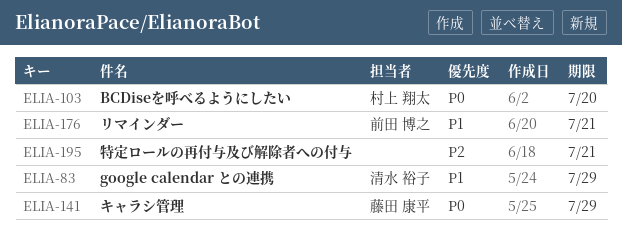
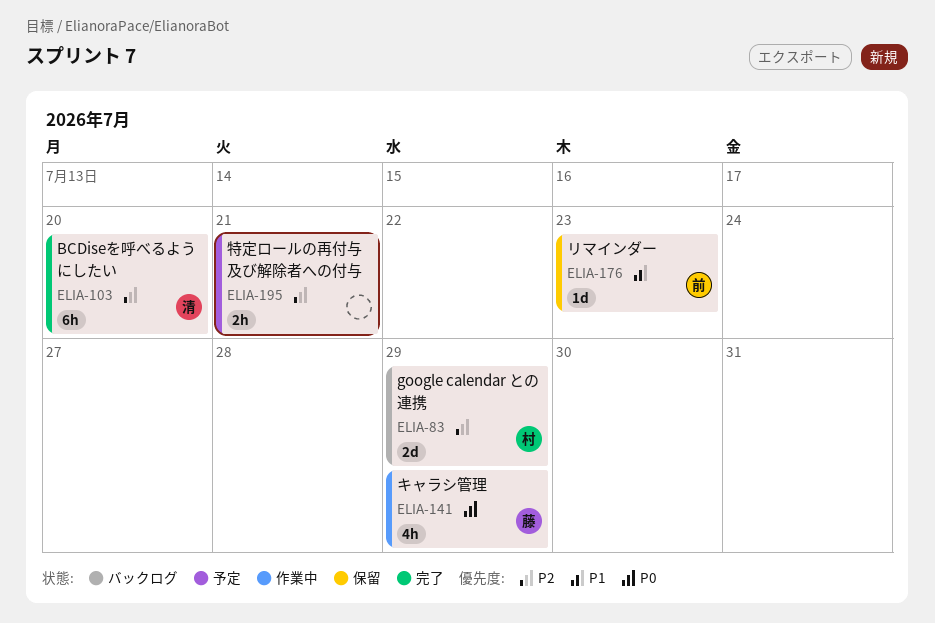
ELIA-83, owner: 清水 裕子 -> 村上 翔太
ELIA-83, priority: P1 -> P2
ELIA-103, owner: 村上 翔太 -> 清水 裕子
ELIA-103, priority: P0 -> P2
ELIA-176, due: Jul 21 -> Jul 23

